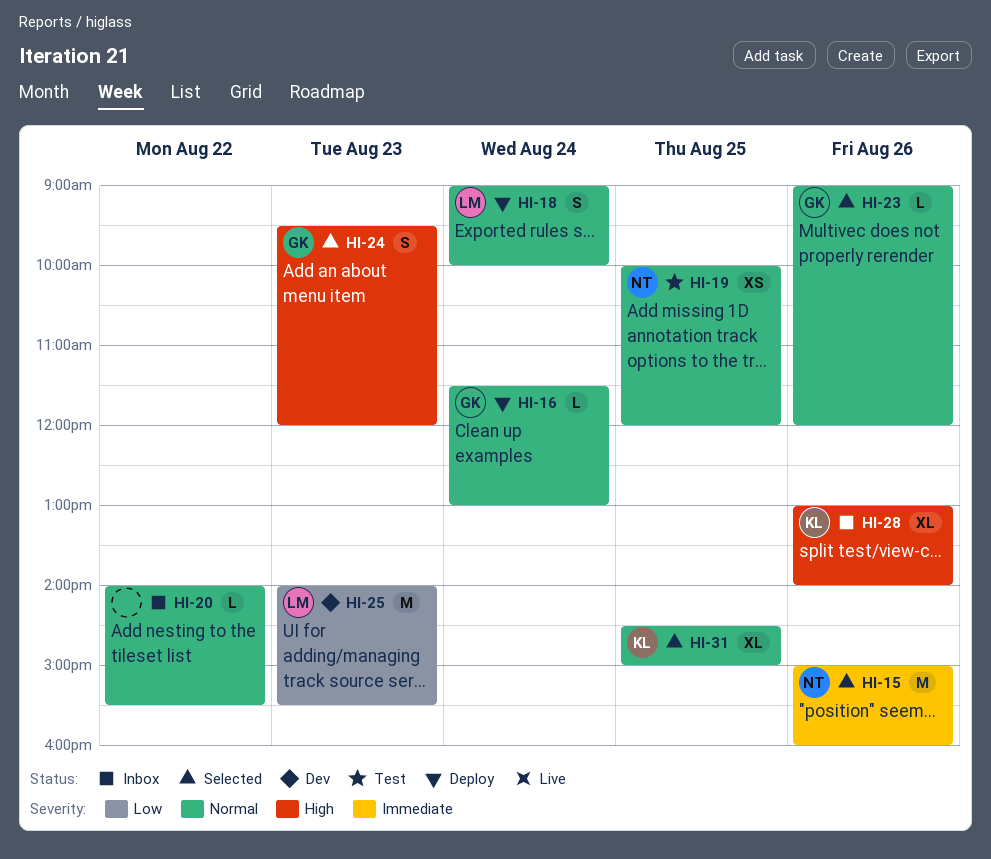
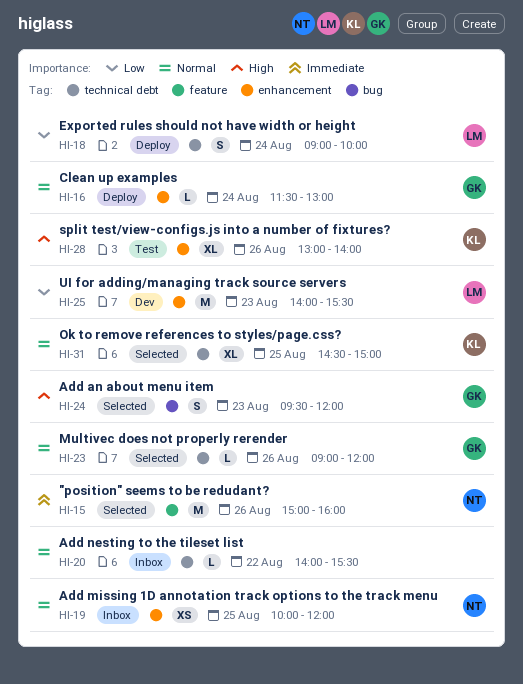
HI-18, priority: Normal -> Low
HI-19, status: Test -> Inbox
HI-28, status: Inbox -> Test

